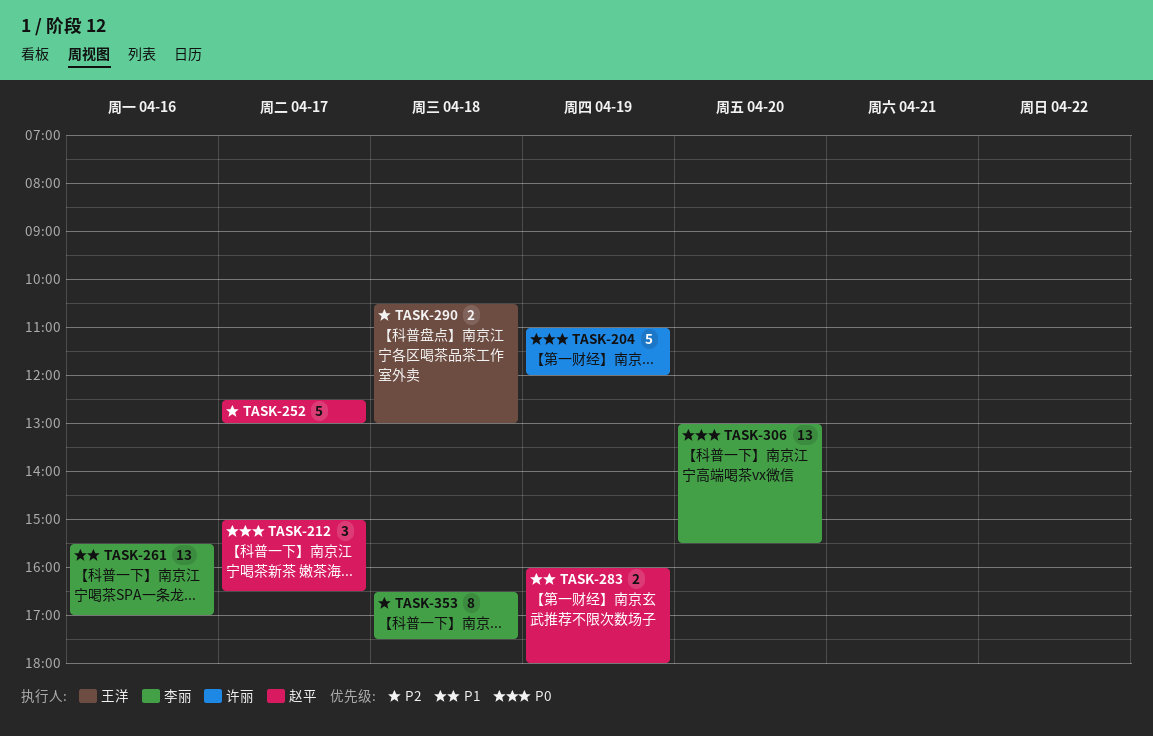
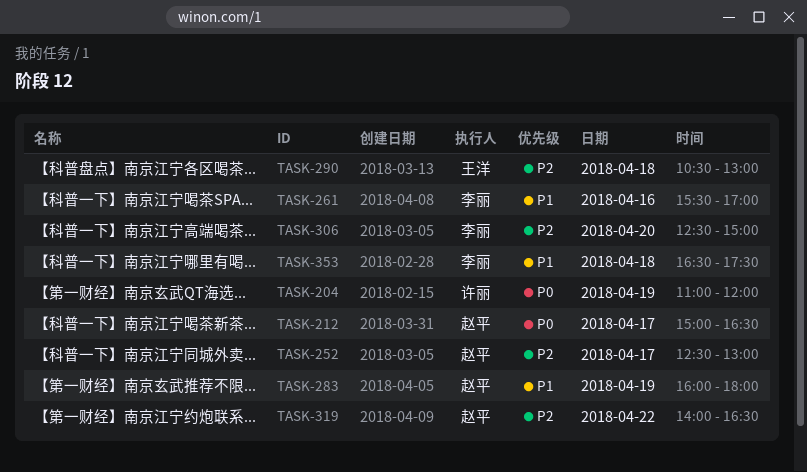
TASK-306, priority: P0 -> P2
TASK-306, begins: 13:00 -> 12:30
TASK-306, ends: 15:30 -> 15:00
TASK-319: none -> present
TASK-353, priority: P2 -> P1

